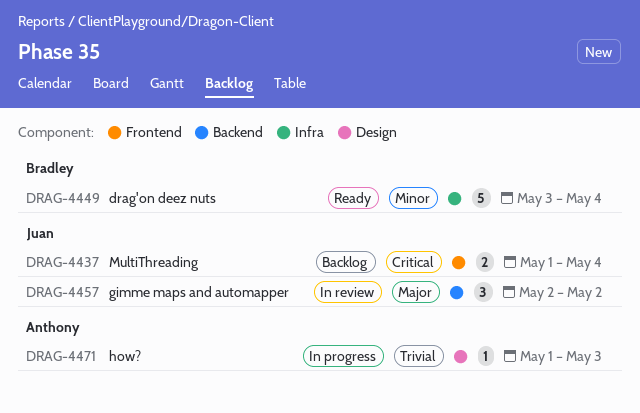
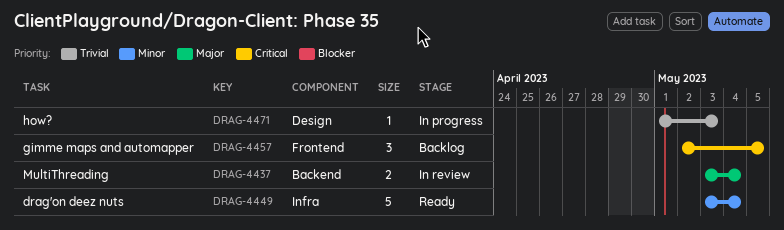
DRAG-4437, status: Backlog -> In review
DRAG-4437, priority: Critical -> Major
DRAG-4437, label: Frontend -> Backend
DRAG-4437, start: May 1 -> May 3
DRAG-4457, status: In review -> Backlog
DRAG-4457, priority: Major -> Critical
DRAG-4457, label: Backend -> Frontend
DRAG-4457, due: May 2 -> May 5

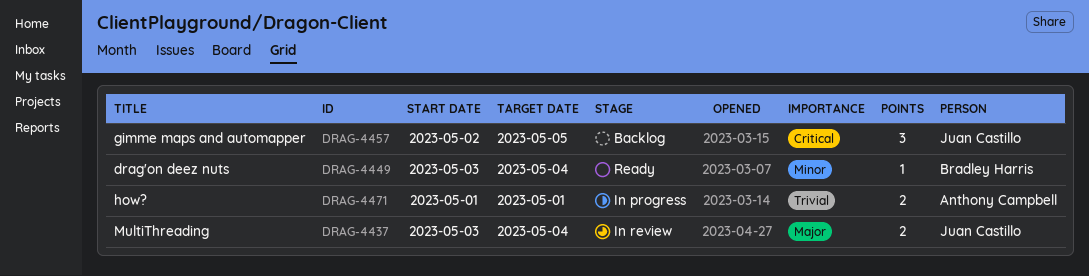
DRAG-4449, estimate: 5 -> 1
DRAG-4471, estimate: 1 -> 2
DRAG-4471, due: May 3 -> May 1

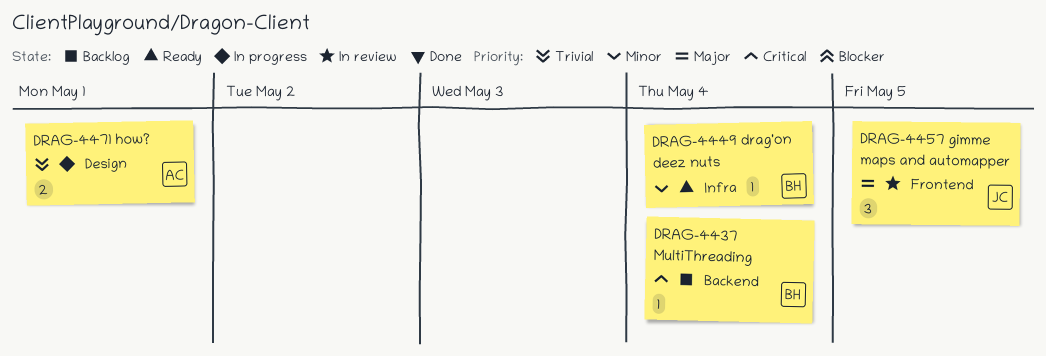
DRAG-4437, status: In review -> Backlog
DRAG-4437, owner: Juan Castillo -> Bradley Harris
DRAG-4437, priority: Major -> Critical
DRAG-4437, estimate: 2 -> 1
DRAG-4457, status: Backlog -> In review
DRAG-4457, priority: Critical -> Major

